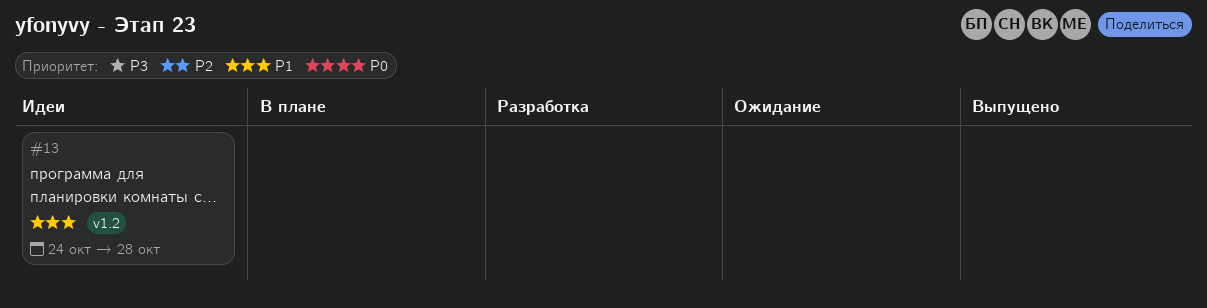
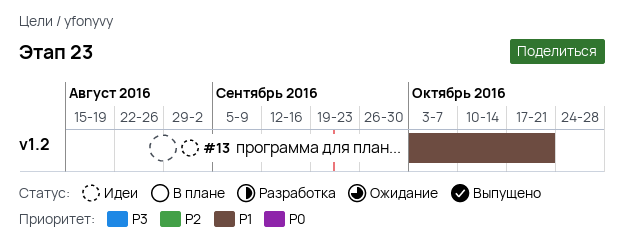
#13, start: Oct 24 -> Oct 3
#13, due: Oct 28 -> Oct 21

